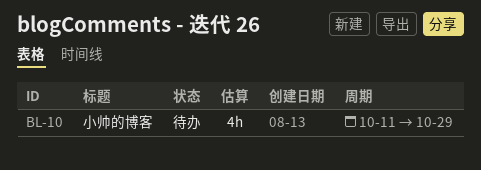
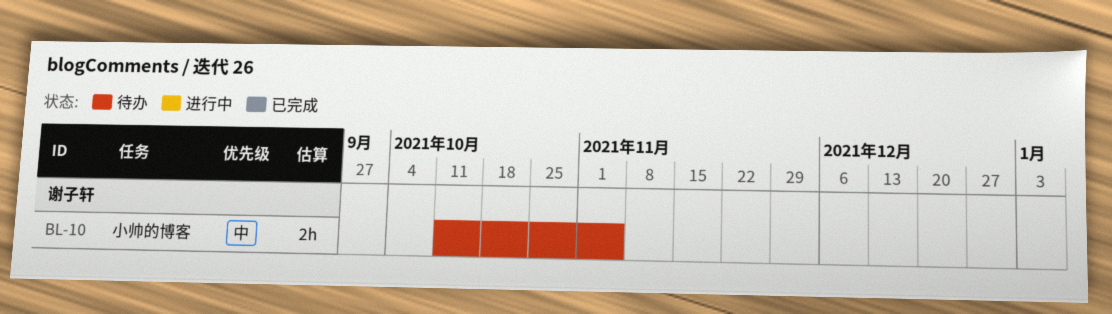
BL-10, estimate: 4h -> 2h
BL-10, due: Oct 29 -> Nov 5

